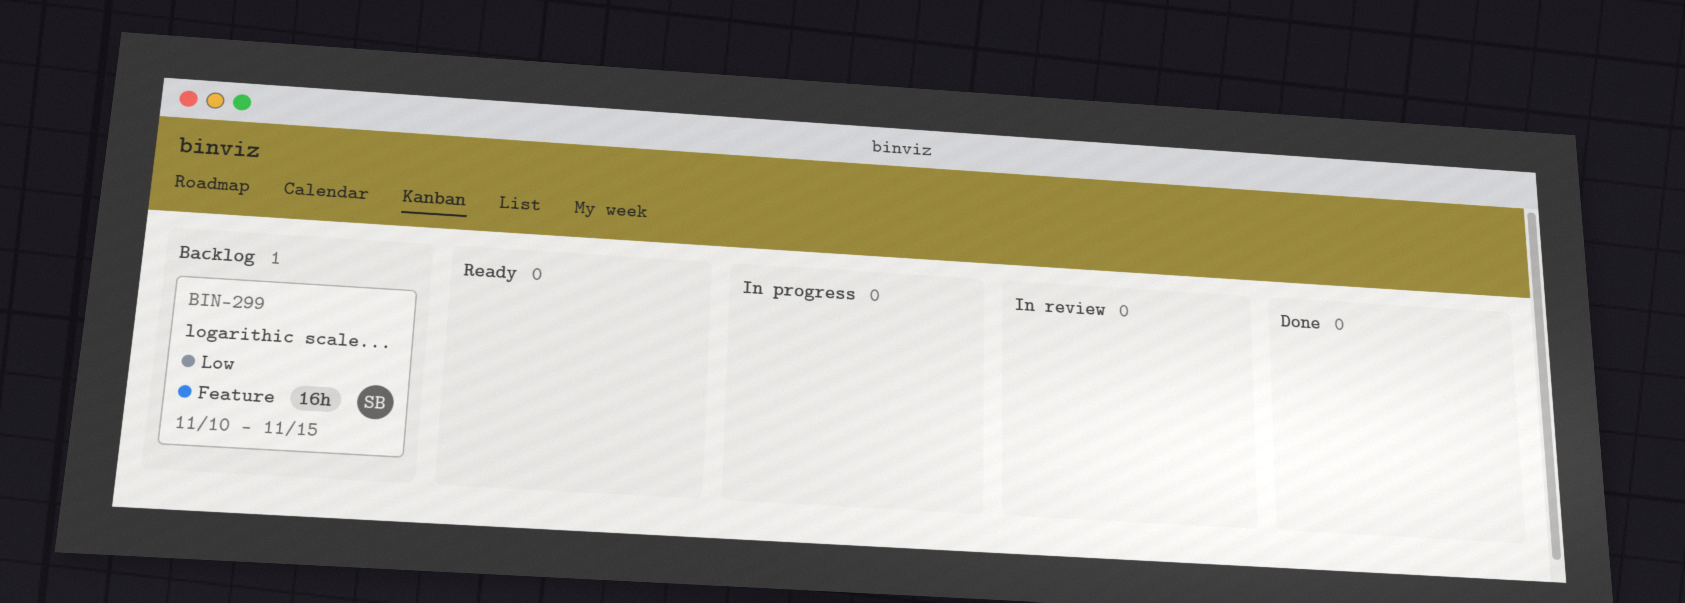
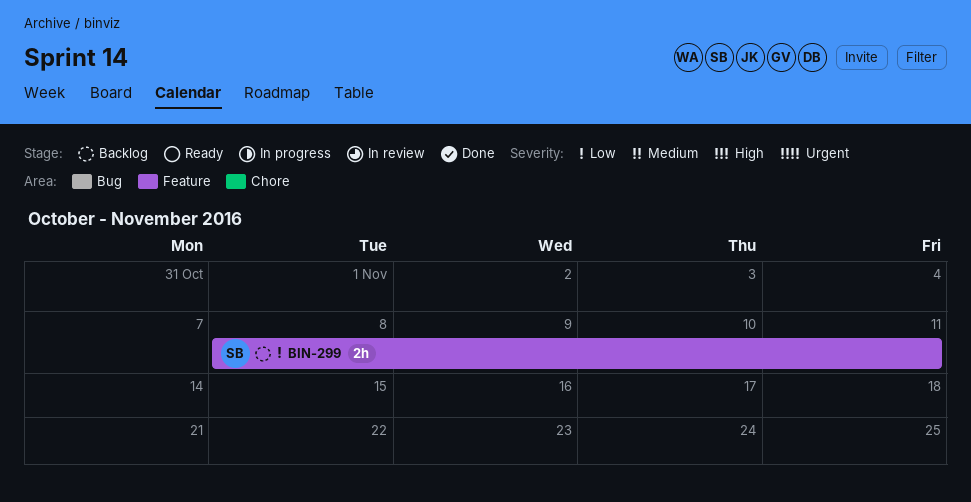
BIN-299, estimate: 16h -> 2h
BIN-299, start: Nov 10 -> Nov 8
BIN-299, due: Nov 15 -> Nov 11

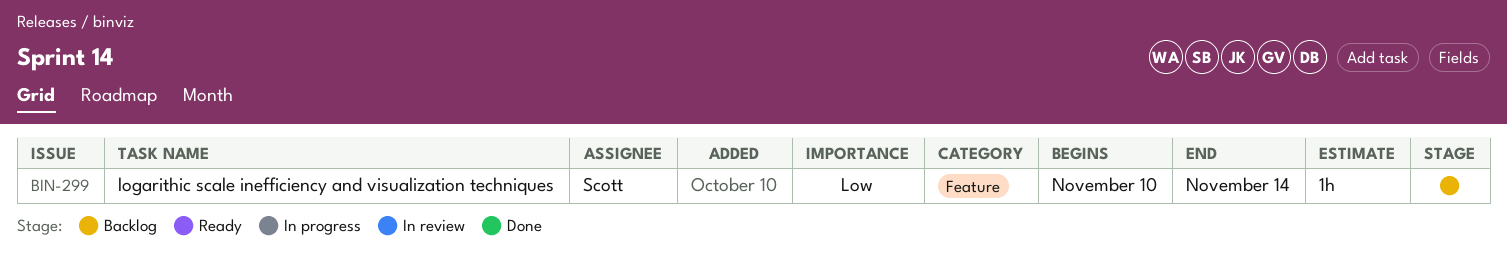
BIN-299, estimate: 2h -> 1h
BIN-299, start: Nov 8 -> Nov 10
BIN-299, due: Nov 11 -> Nov 14

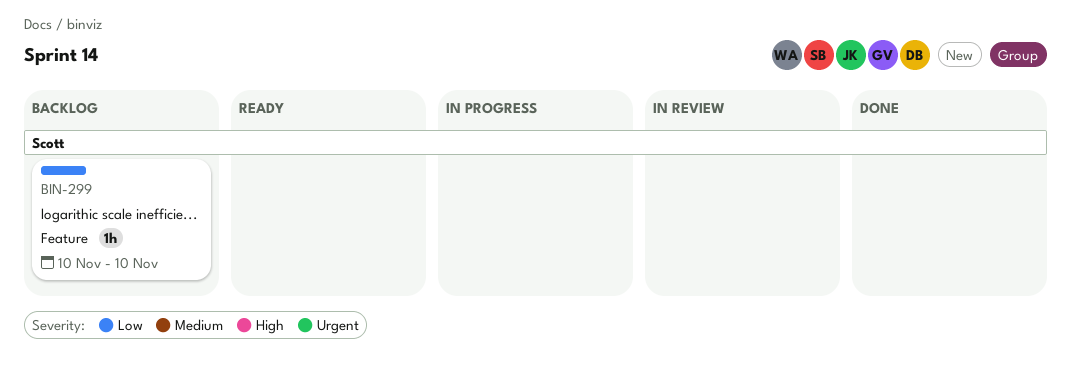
BIN-299, due: Nov 14 -> Nov 10

